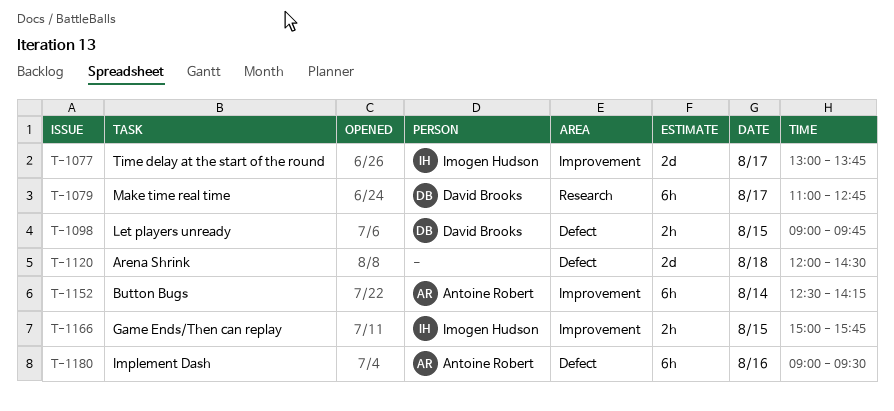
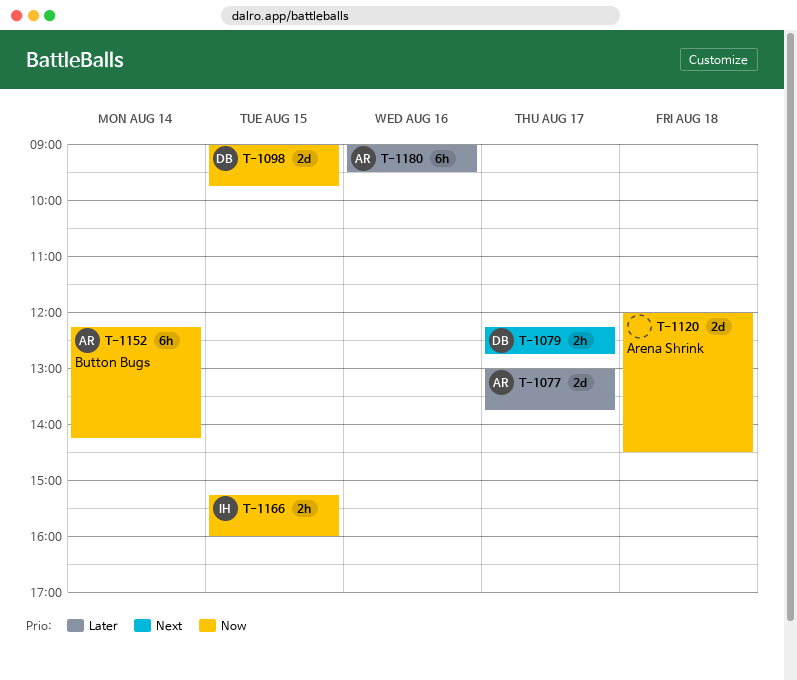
T-1077, owner: Imogen Hudson -> Antoine Robert
T-1079, estimate: 6h -> 2h
T-1079, begins: 11:00 -> 12:15
T-1098, estimate: 2h -> 2d
T-1152, begins: 12:30 -> 12:15
T-1166, begins: 15:00 -> 15:15
T-1166, ends: 15:45 -> 16:00

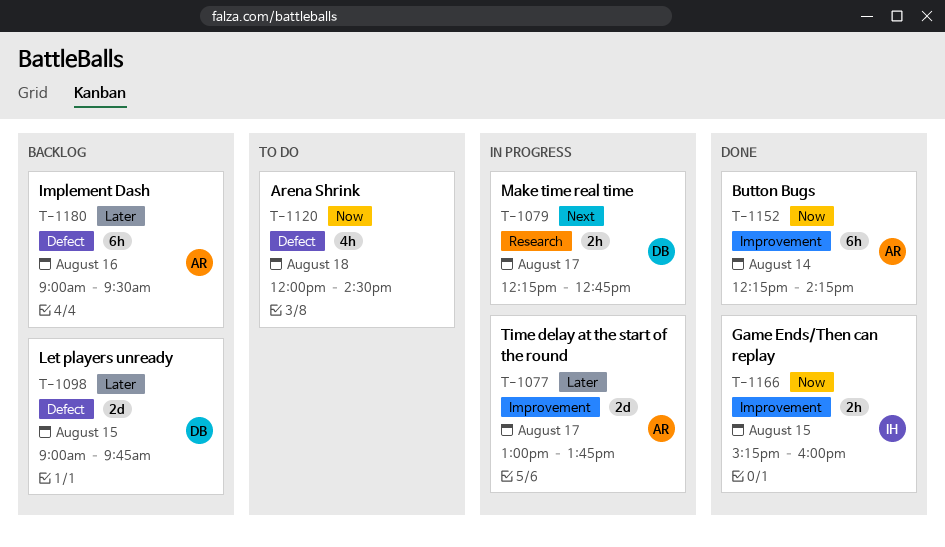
T-1098, priority: Now -> Later
T-1120, estimate: 2d -> 4h

